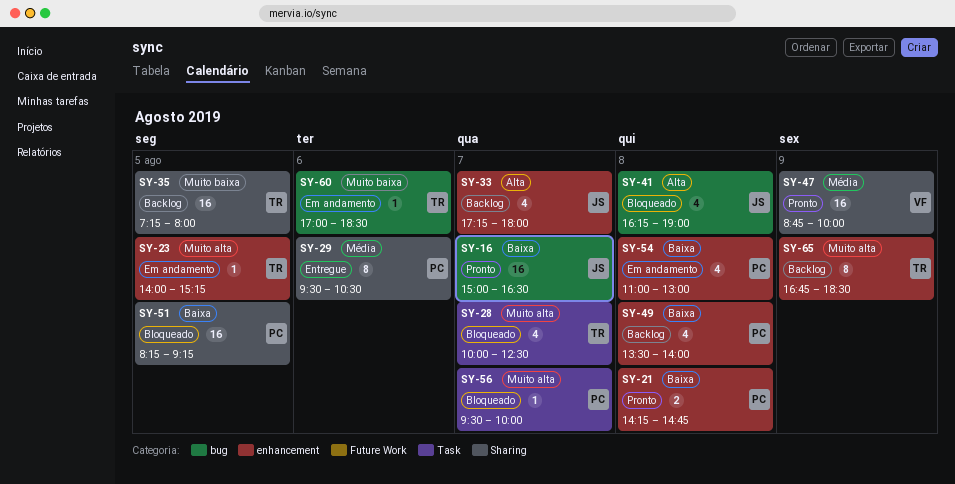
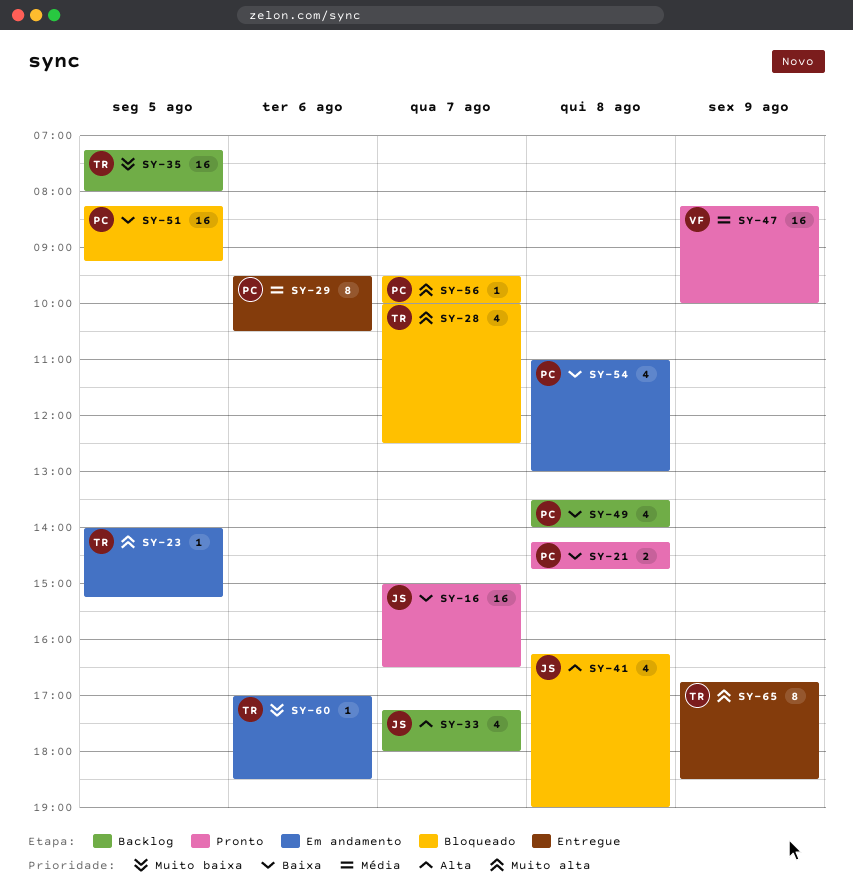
SY-47, begins: 08:45 -> 08:15
SY-65, status: Backlog -> Entregue

